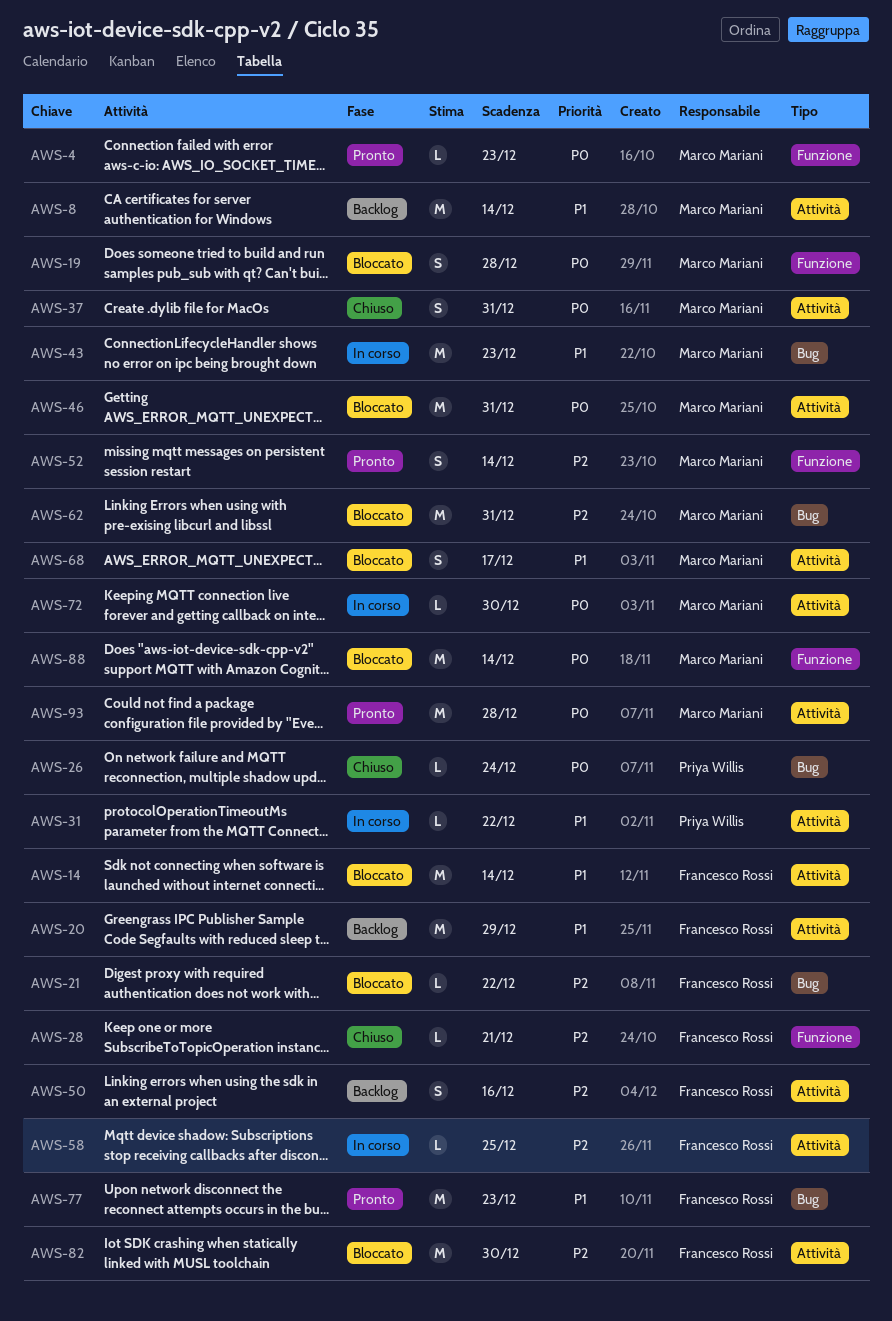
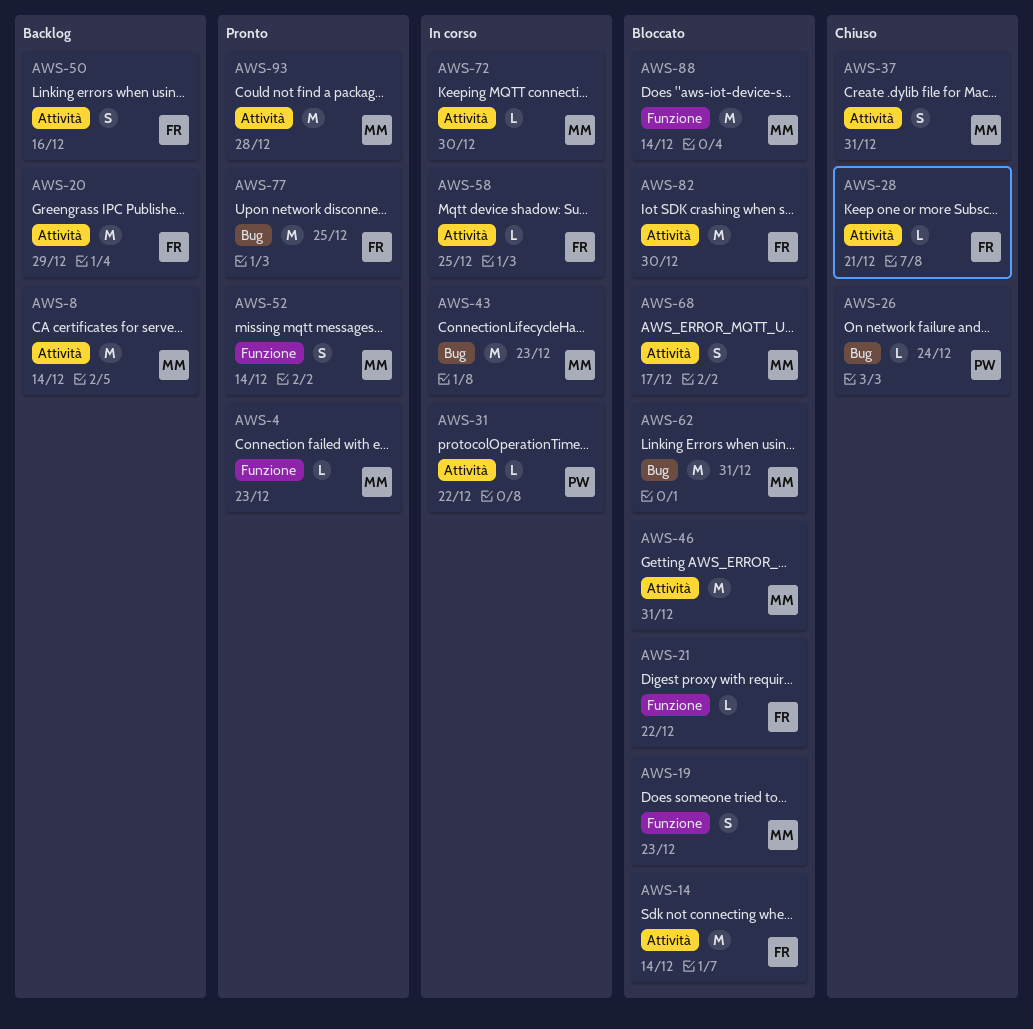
AWS-19, due: Dec 28 -> Dec 23
AWS-21, label: Bug -> Funzione
AWS-28, label: Funzione -> Attività
AWS-77, due: Dec 23 -> Dec 25

